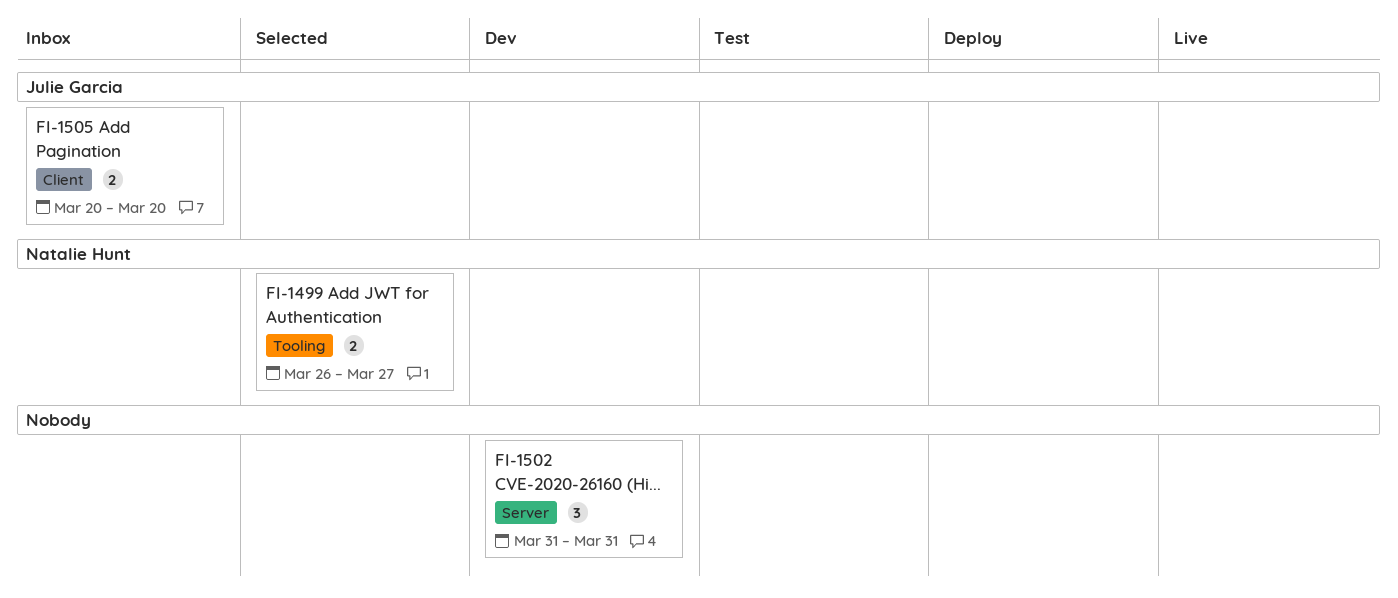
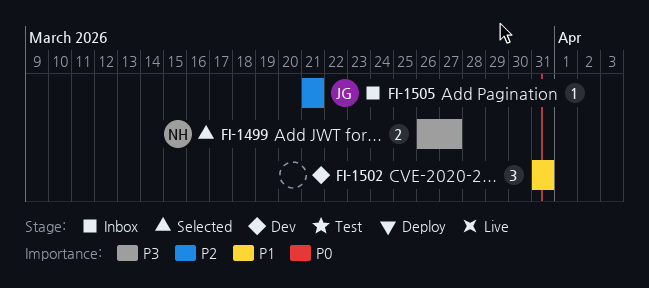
FI-1505, estimate: 2 -> 1
FI-1505, start: Mar 20 -> Mar 21
FI-1505, due: Mar 20 -> Mar 21

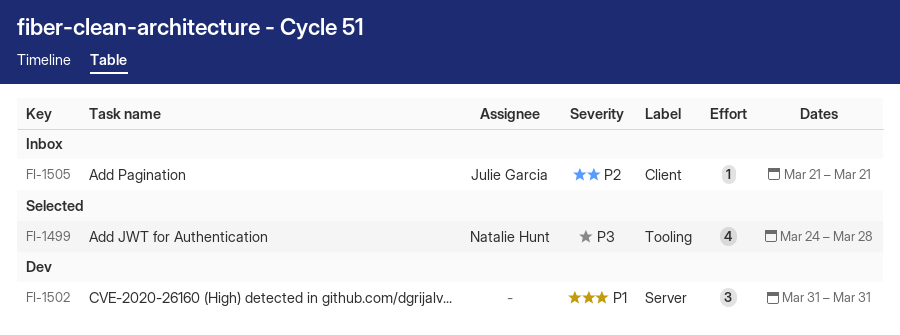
FI-1499, estimate: 2 -> 4
FI-1499, start: Mar 26 -> Mar 24
FI-1499, due: Mar 27 -> Mar 28

